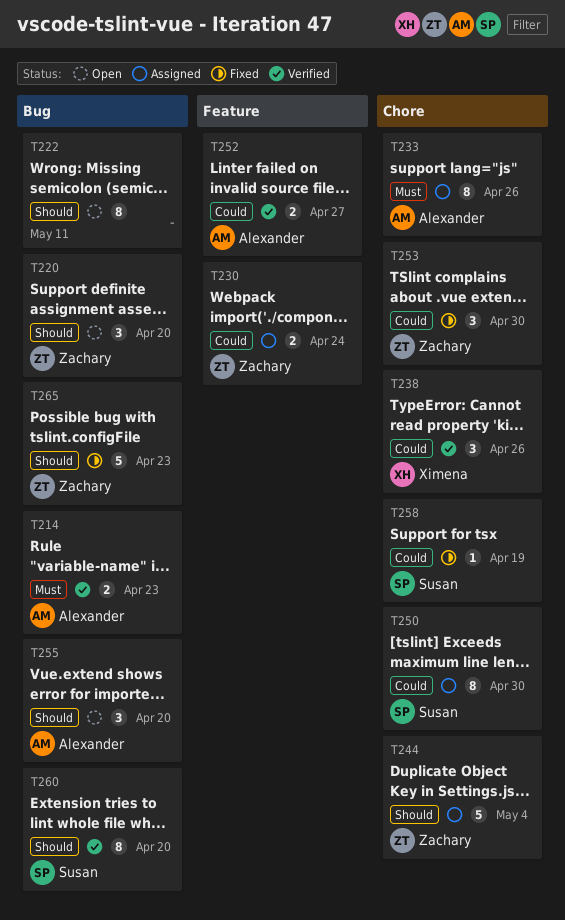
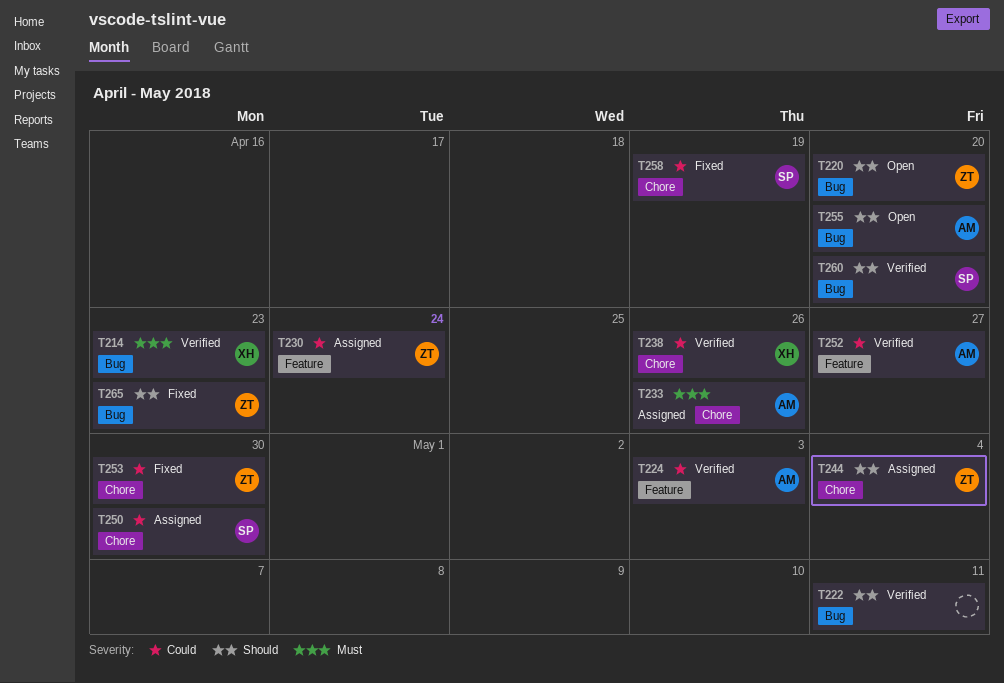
T214, owner: Alexander -> Ximena
T222, status: Open -> Verified
T224: none -> present

